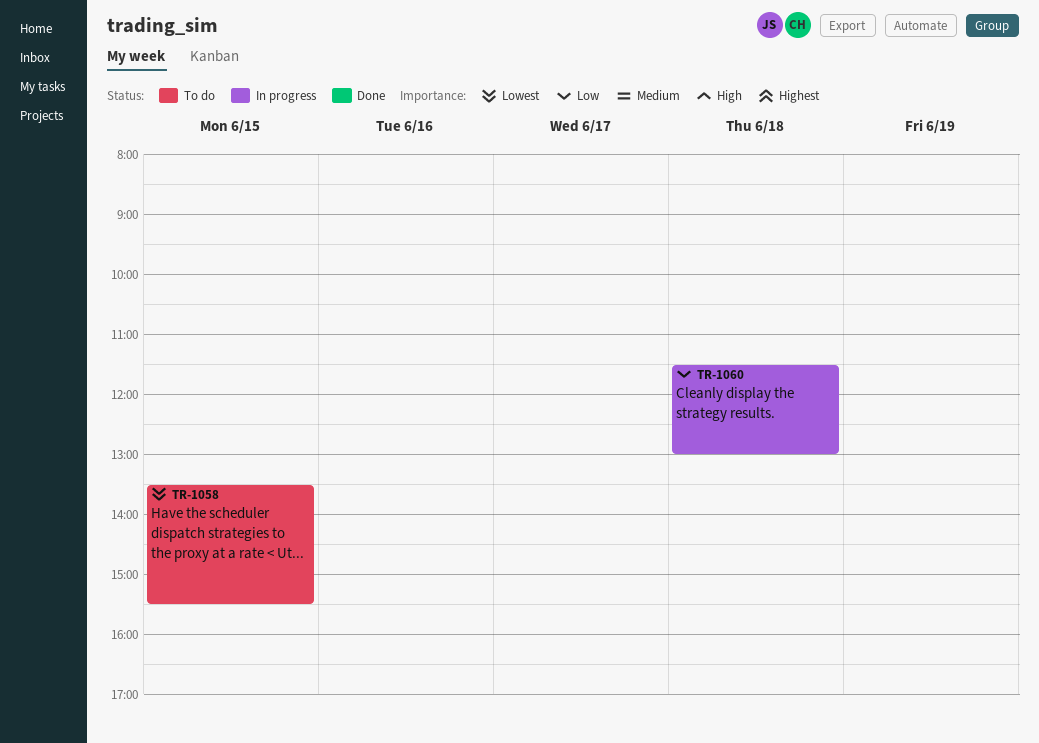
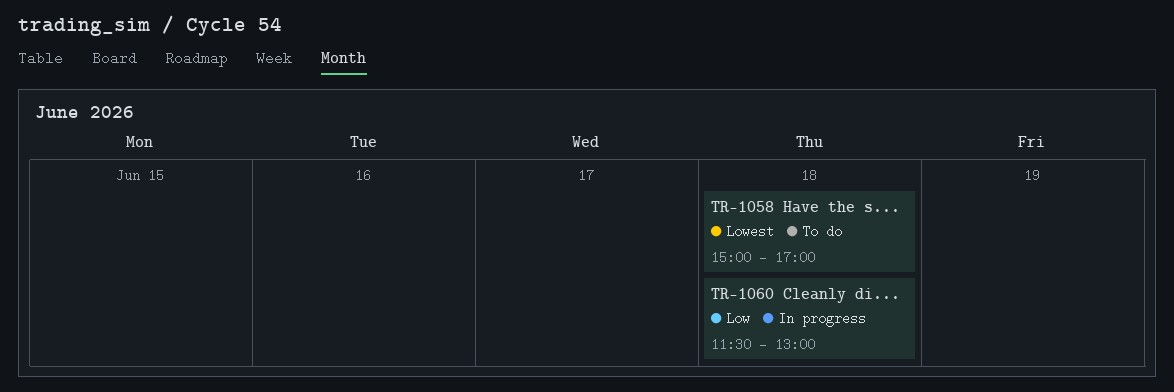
TR-1058, day: Jun 15 -> Jun 18
TR-1058, begins: 13:30 -> 15:00
TR-1058, ends: 15:30 -> 17:00

